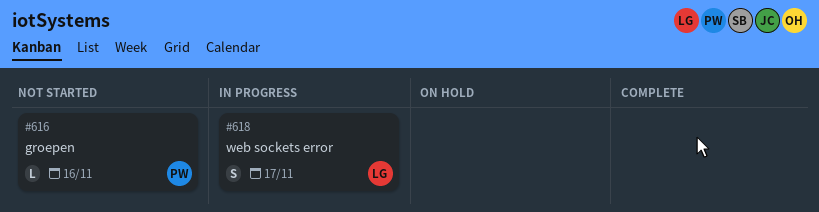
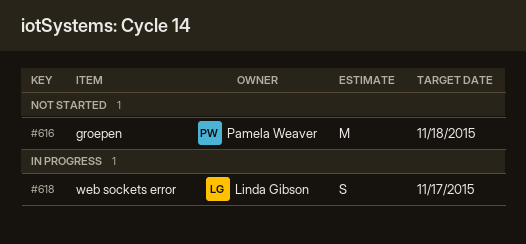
#616, estimate: L -> M
#616, due: Nov 16 -> Nov 18

